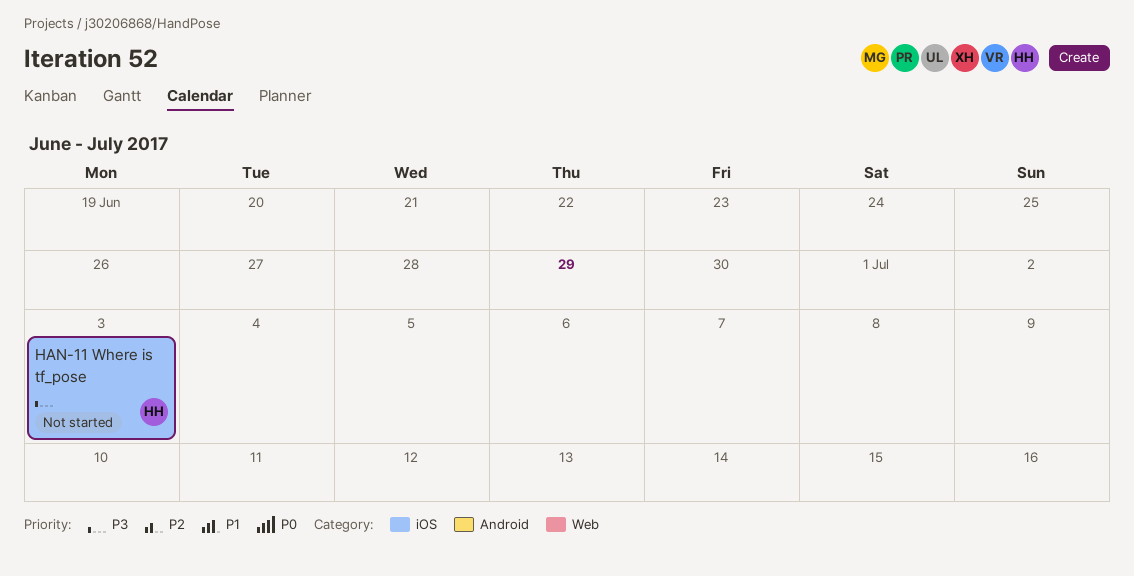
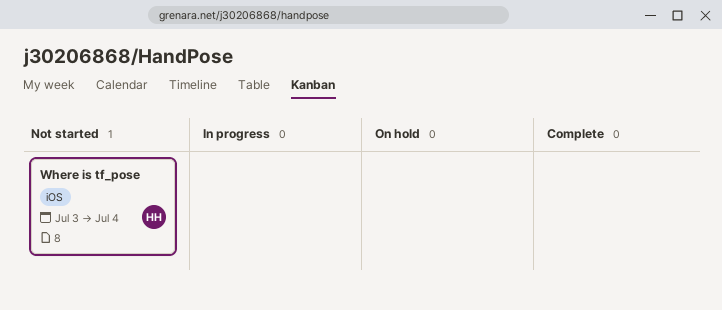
Where is tf_pose, due: Jul 3 -> Jul 4

